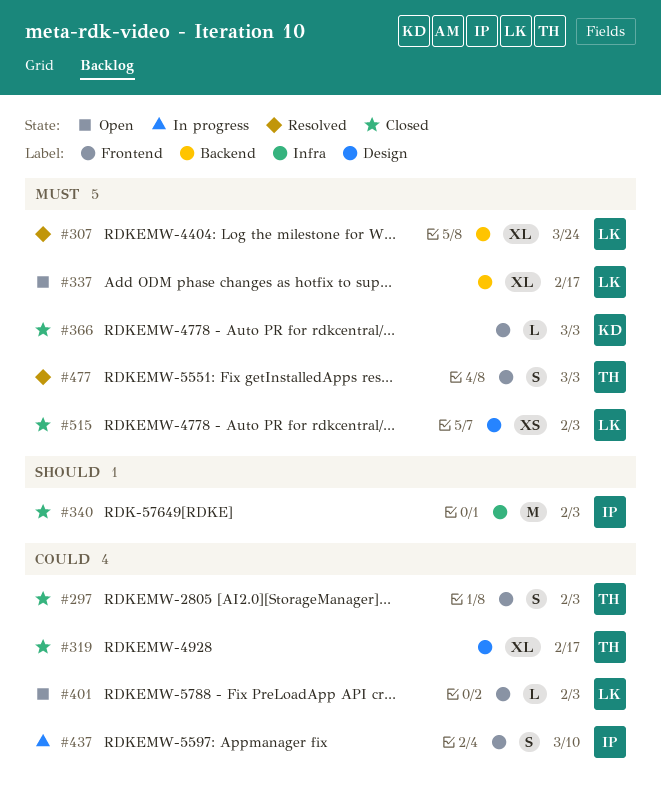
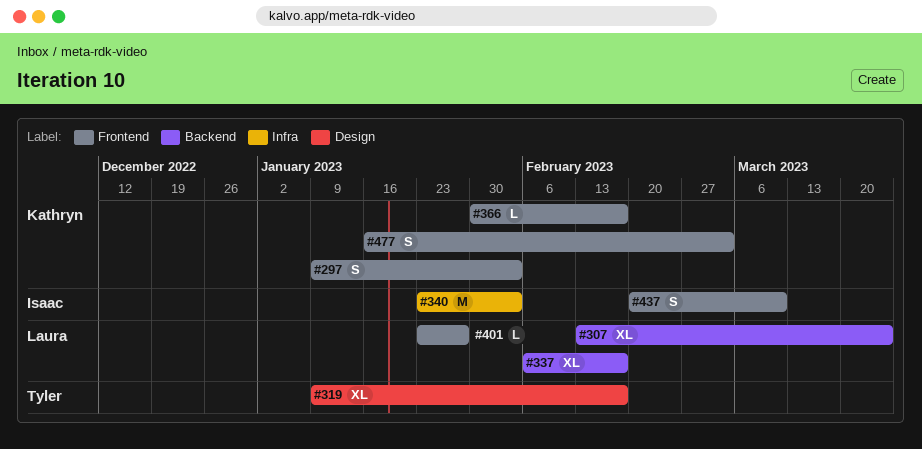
#297, owner: Tyler -> Kathryn
#366, due: Mar 3 -> Feb 17
#401, due: Feb 3 -> Jan 27
#477, owner: Tyler -> Kathryn
#515: present -> none

